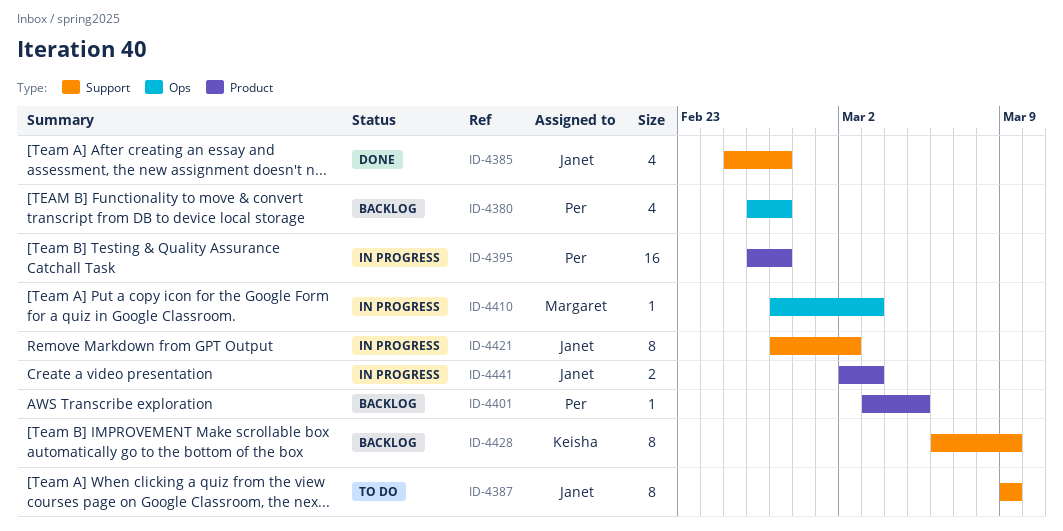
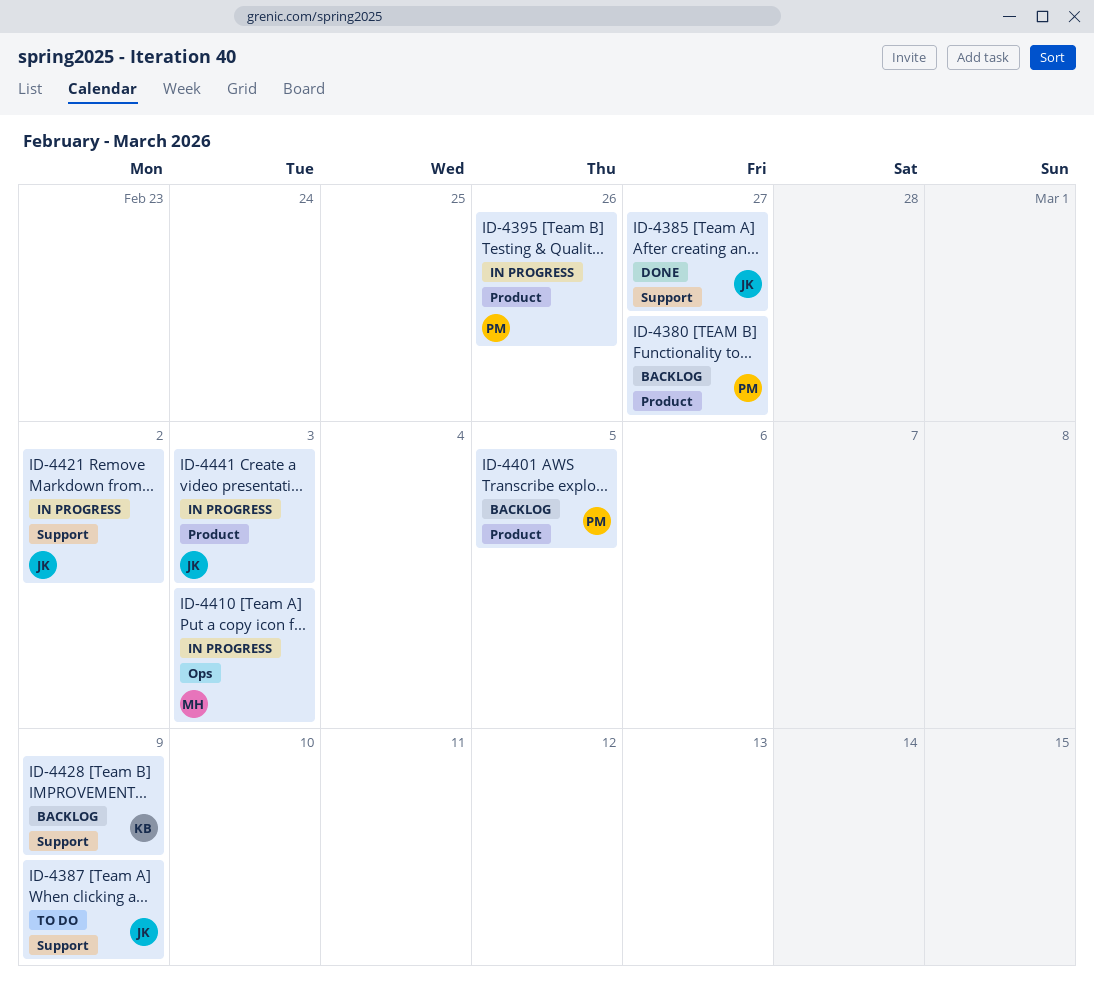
ID-4380, label: Ops -> Product
ID-4395, due: Feb 27 -> Feb 26

